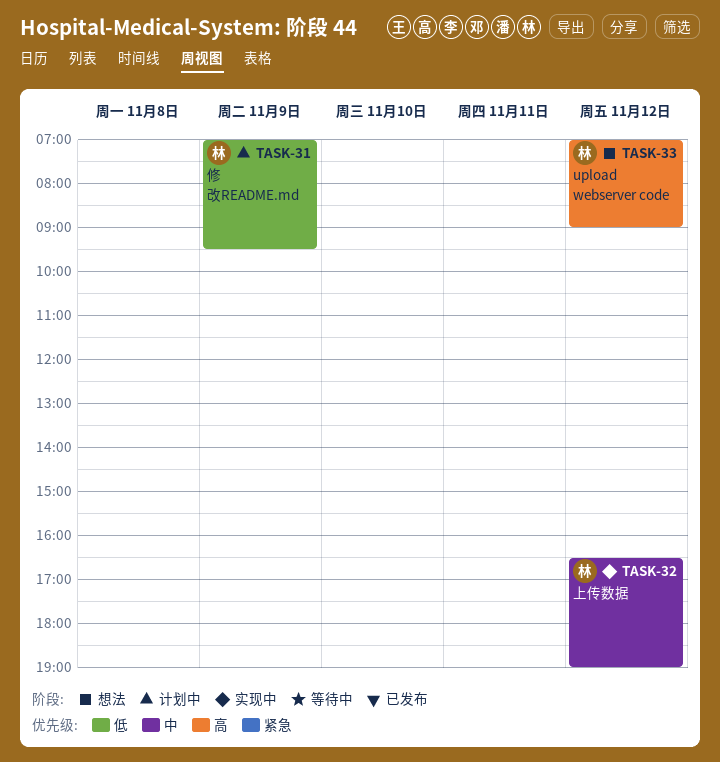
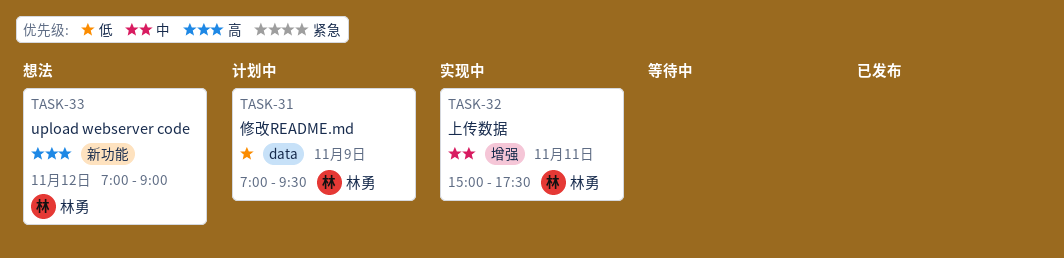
TASK-32, day: Nov 12 -> Nov 11
TASK-32, begins: 16:30 -> 15:00
TASK-32, ends: 19:00 -> 17:30

